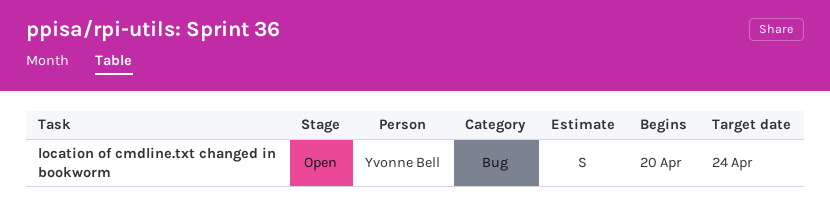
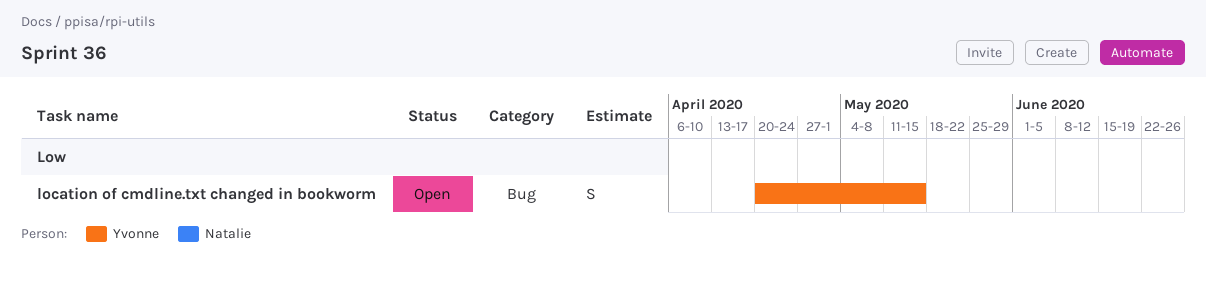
location of cmdline.txt changed in bookworm, due: Apr 24 -> May 15

